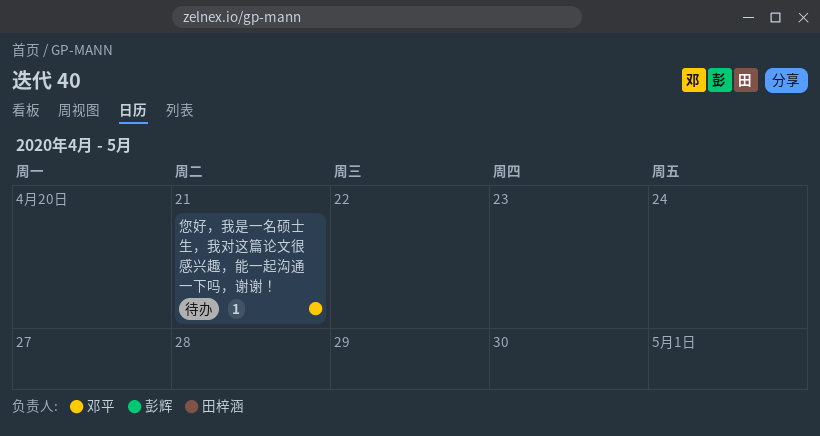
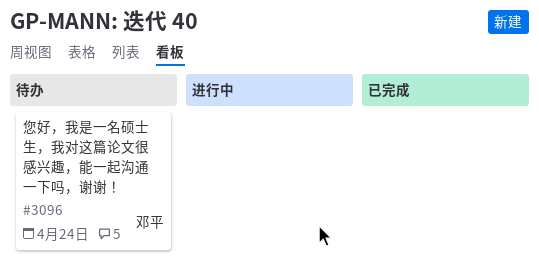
您好，我是一名硕士生，我对这篇论文很感兴趣，能一起沟通一下吗，谢谢！, due: Apr 21 -> Apr 24

